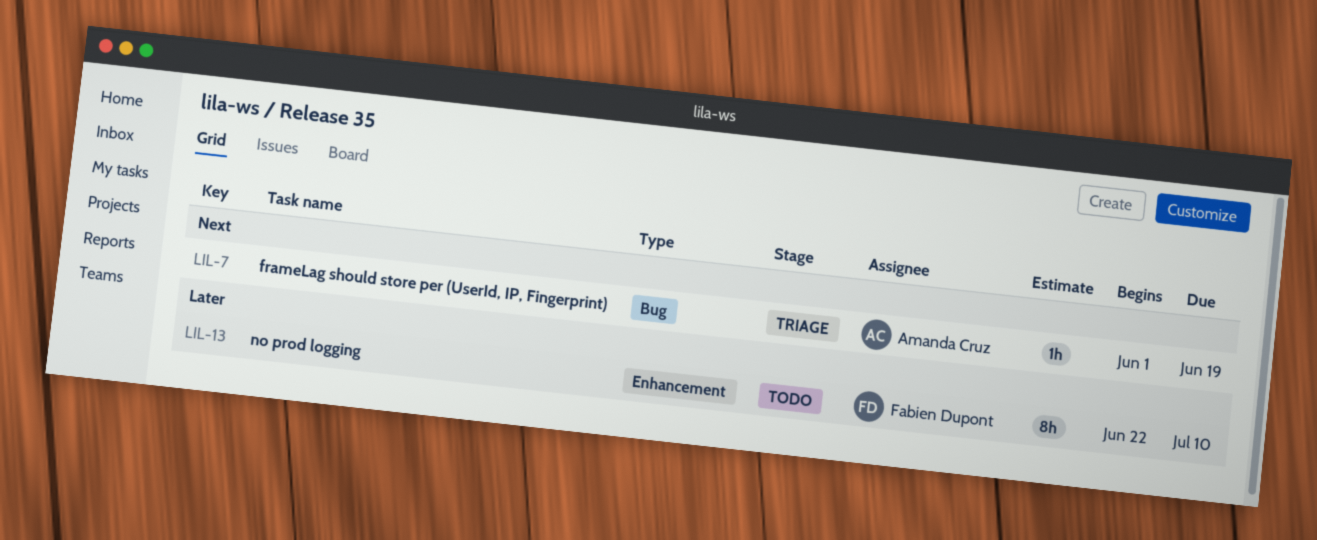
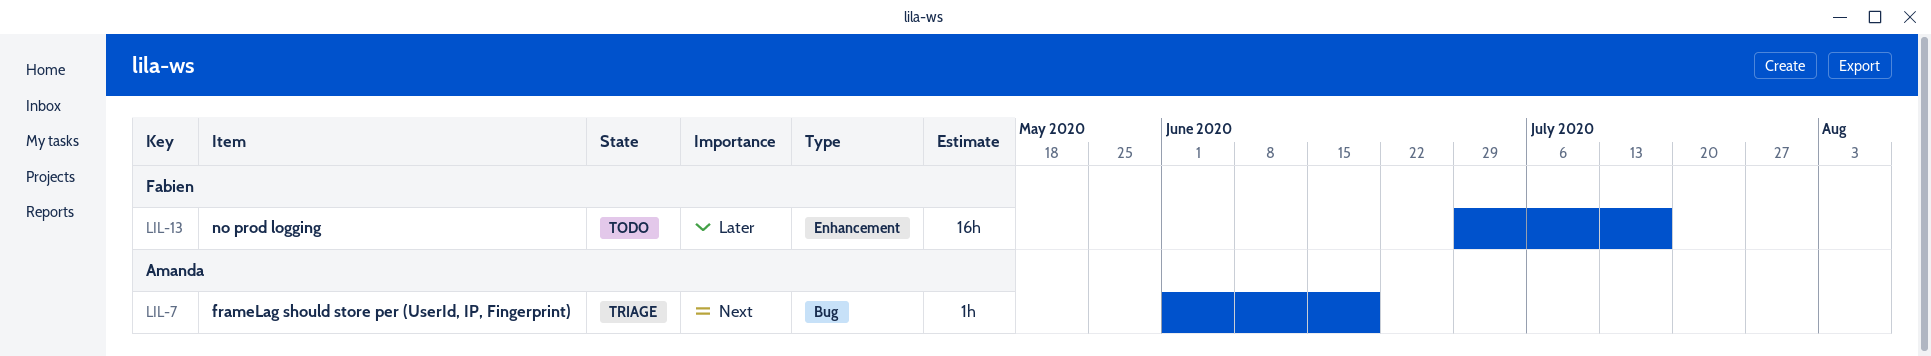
LIL-13, estimate: 8h -> 16h
LIL-13, start: Jun 22 -> Jun 29
LIL-13, due: Jul 10 -> Jul 17

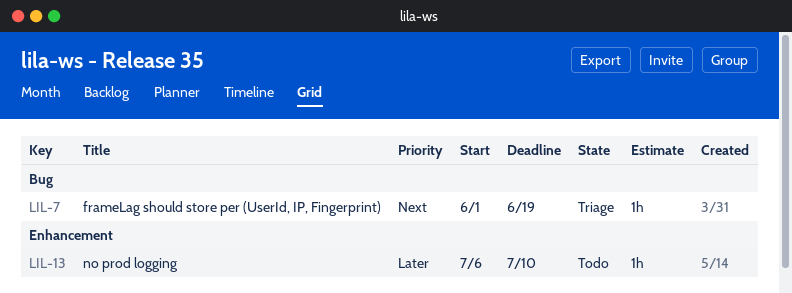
LIL-13, estimate: 16h -> 1h
LIL-13, start: Jun 29 -> Jul 6
LIL-13, due: Jul 17 -> Jul 10

